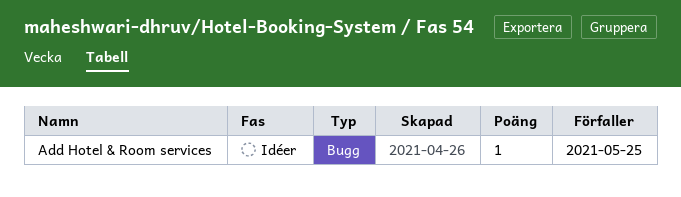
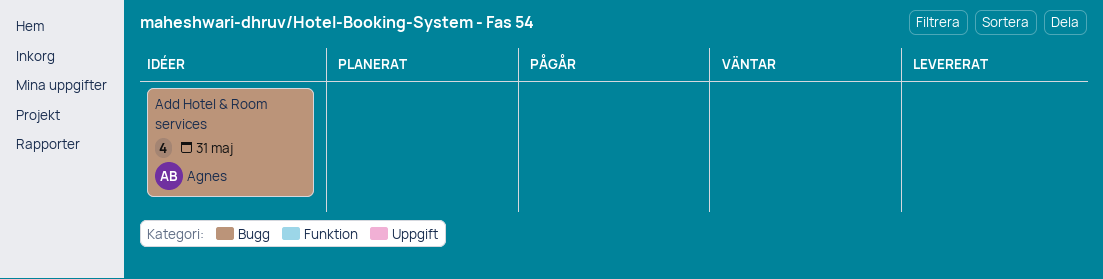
Add Hotel & Room services, estimate: 1 -> 4
Add Hotel & Room services, due: May 25 -> May 31

